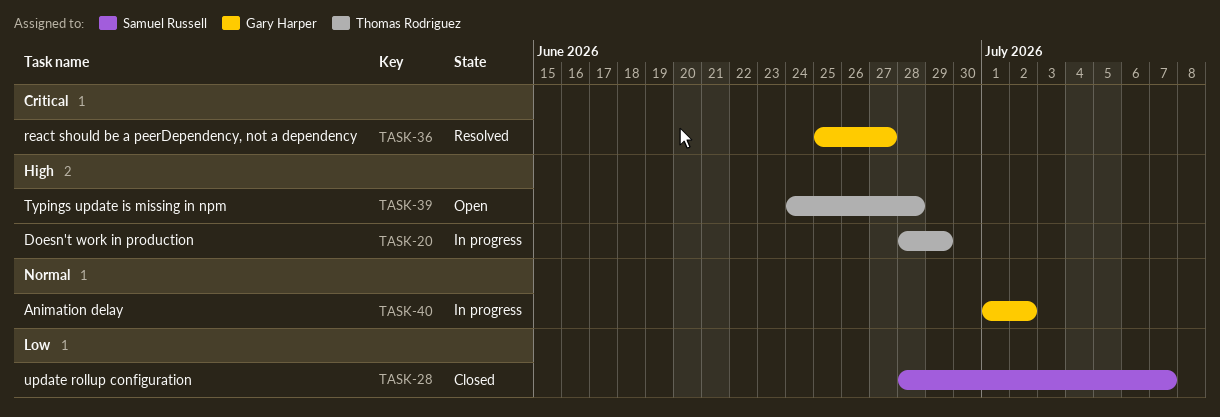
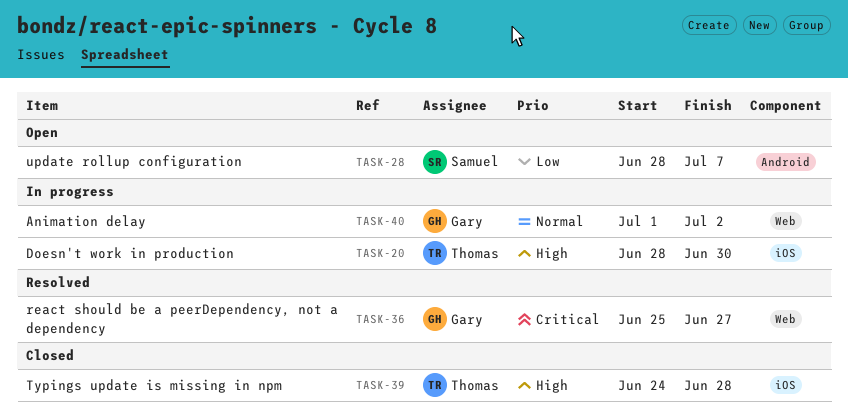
TASK-20, due: Jun 29 -> Jun 30
TASK-28, status: Closed -> Open
TASK-39, status: Open -> Closed

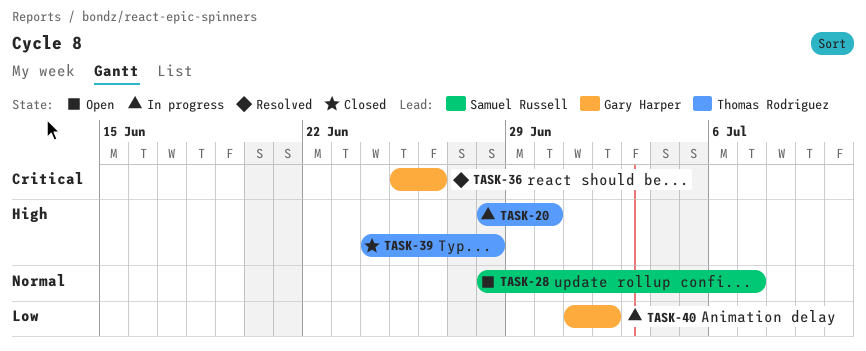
TASK-28, priority: Low -> Normal
TASK-36, due: Jun 27 -> Jun 26
TASK-40, priority: Normal -> Low

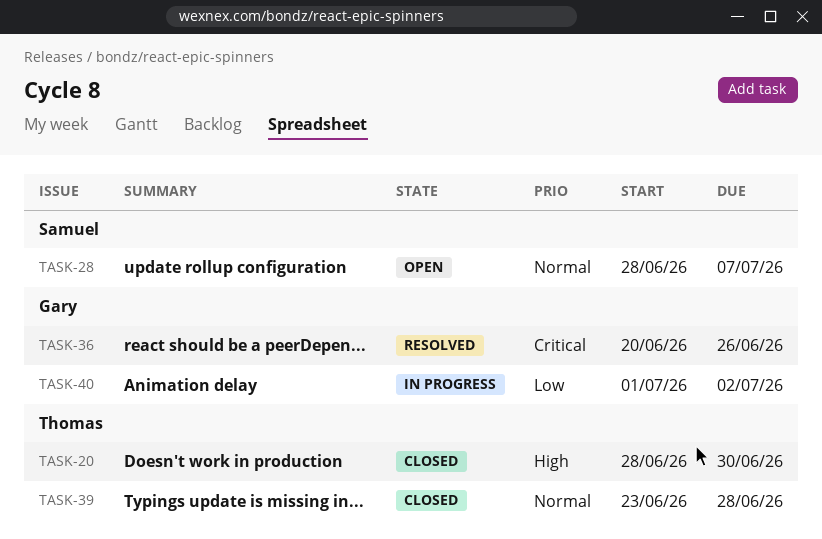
TASK-20, status: In progress -> Closed
TASK-36, start: Jun 25 -> Jun 20
TASK-39, priority: High -> Normal
TASK-39, start: Jun 24 -> Jun 23

